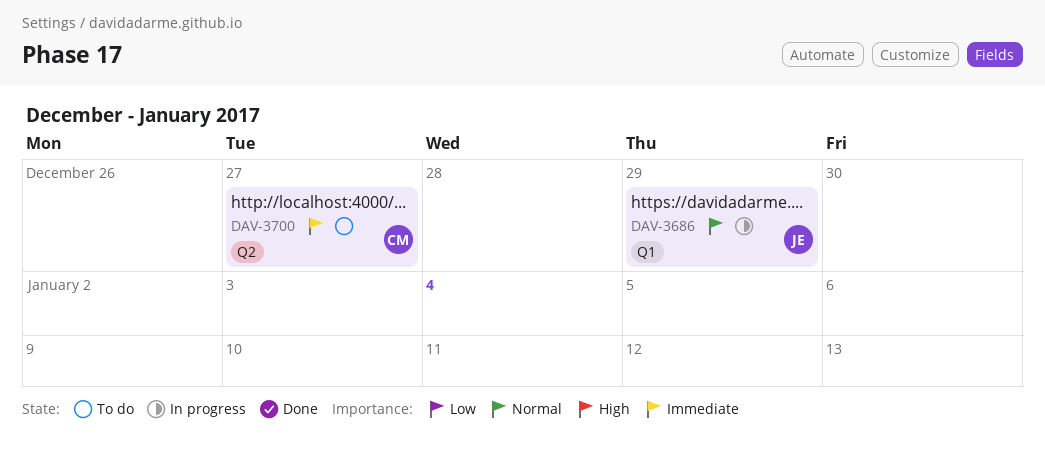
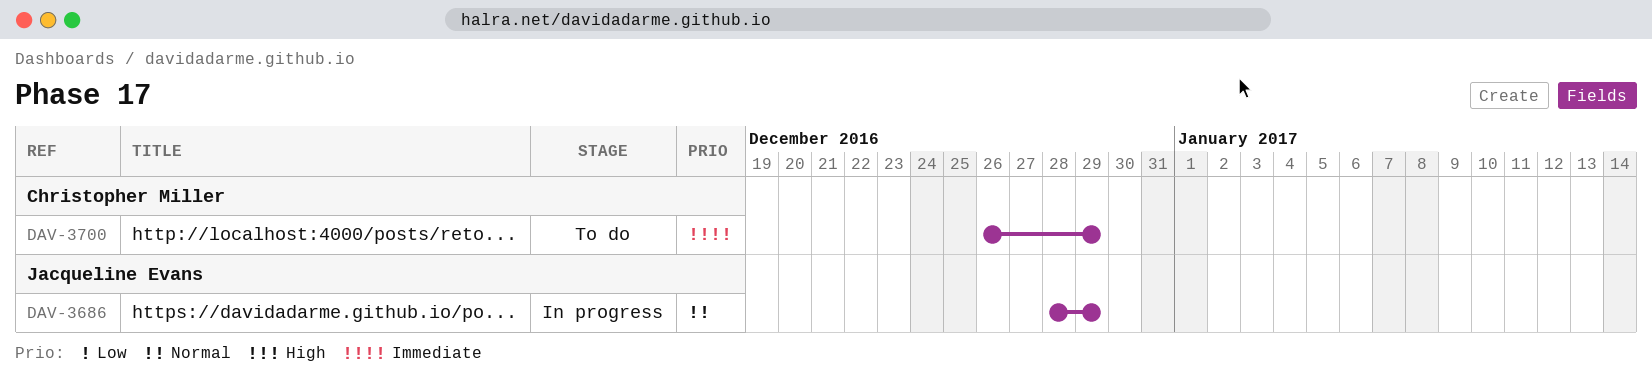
DAV-3700, due: Dec 27 -> Dec 29

